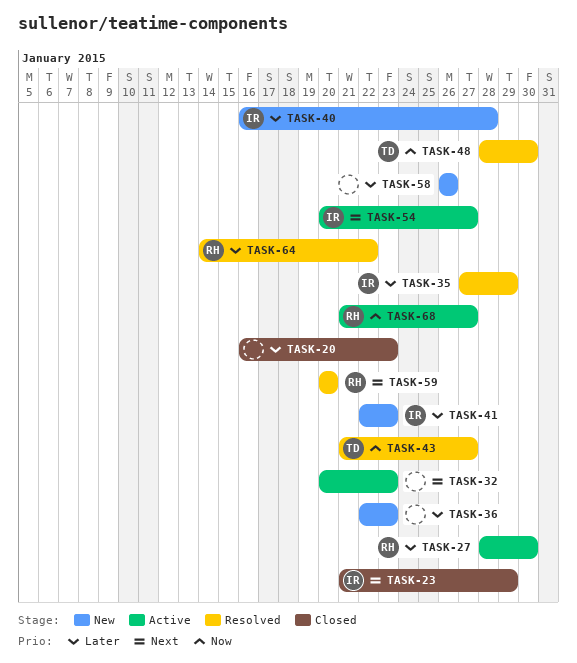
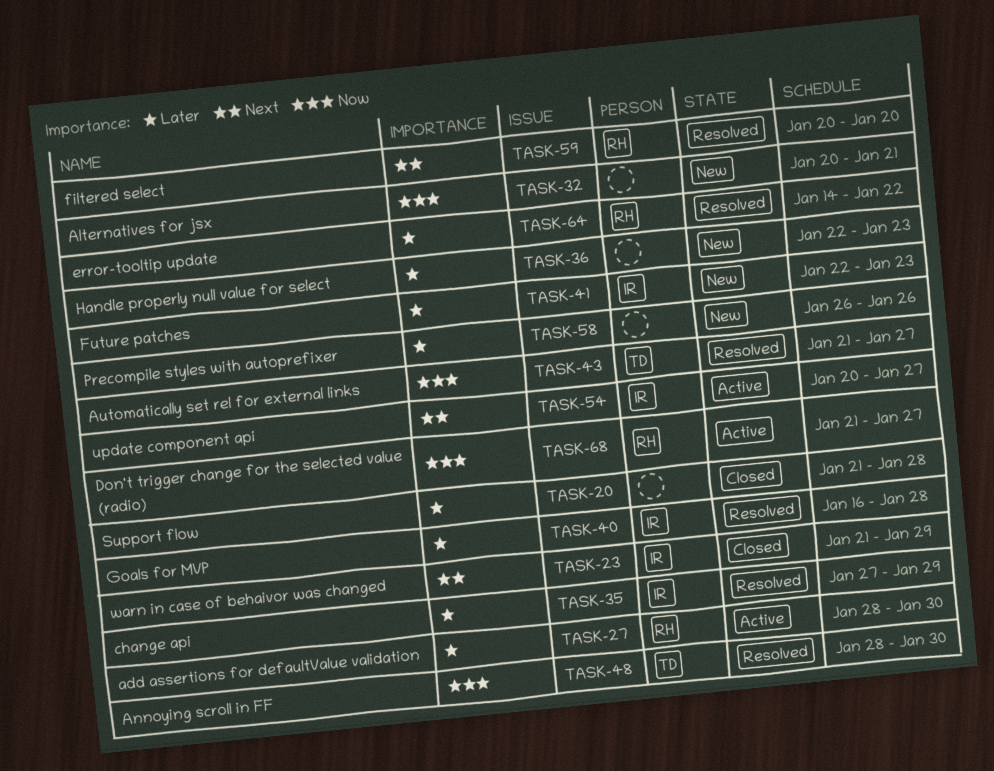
TASK-20, start: Jan 16 -> Jan 21
TASK-20, due: Jan 23 -> Jan 28
TASK-32, status: Active -> New
TASK-32, priority: Next -> Now
TASK-32, due: Jan 23 -> Jan 21
TASK-40, status: New -> Resolved

